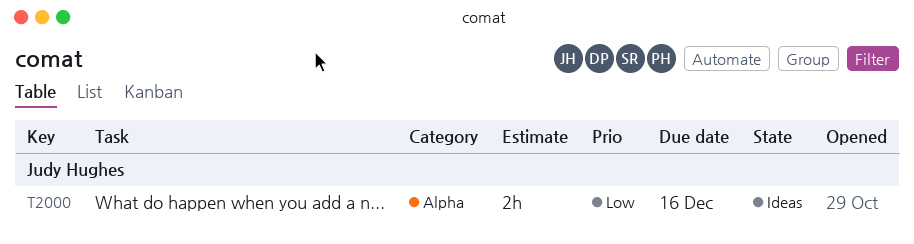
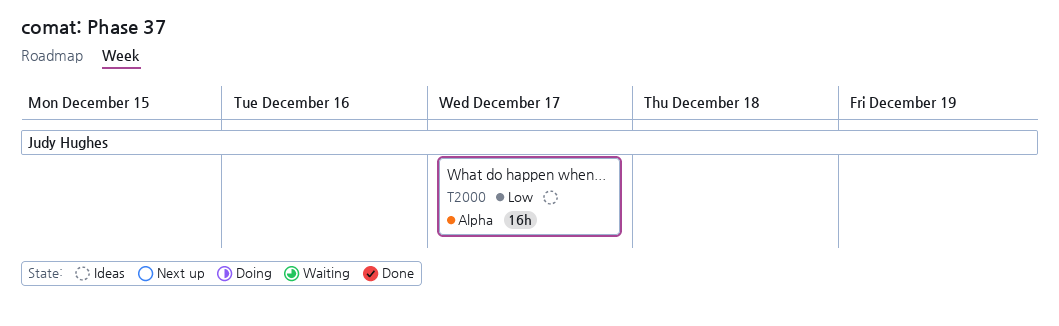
T2000, estimate: 2h -> 16h
T2000, due: Dec 16 -> Dec 17

